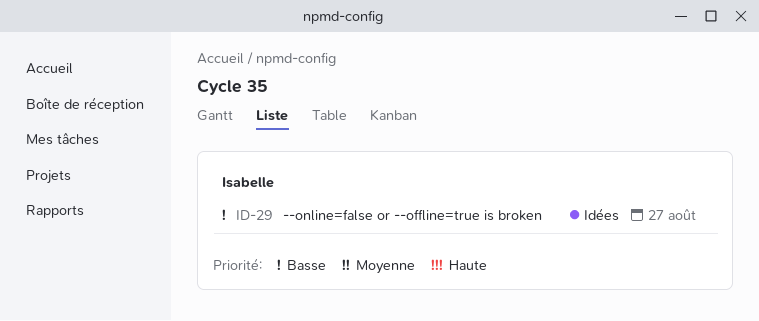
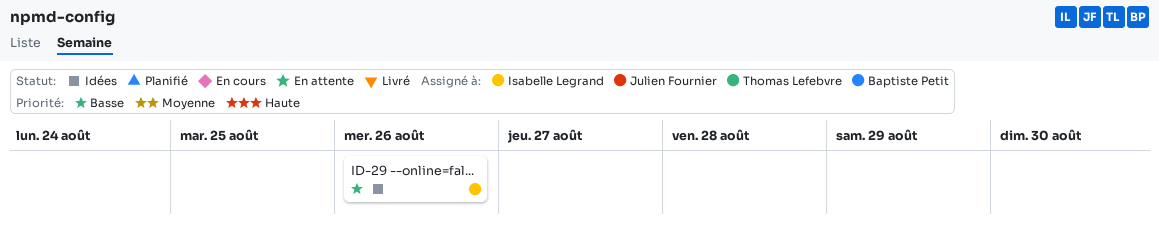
ID-29, due: Aug 27 -> Aug 26

